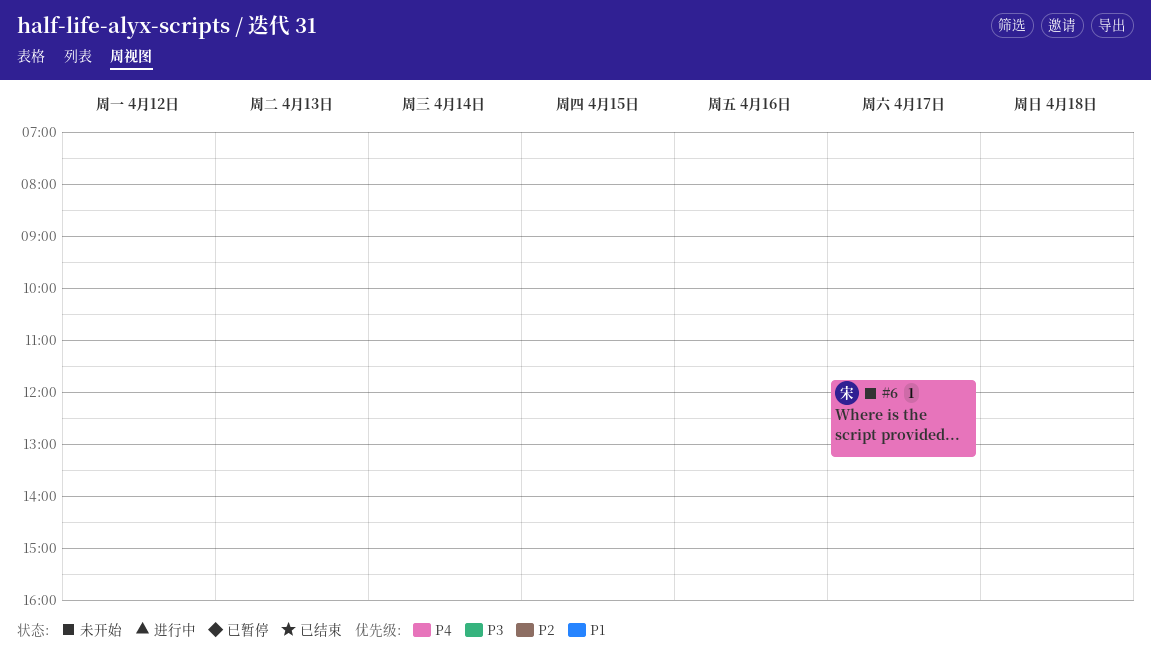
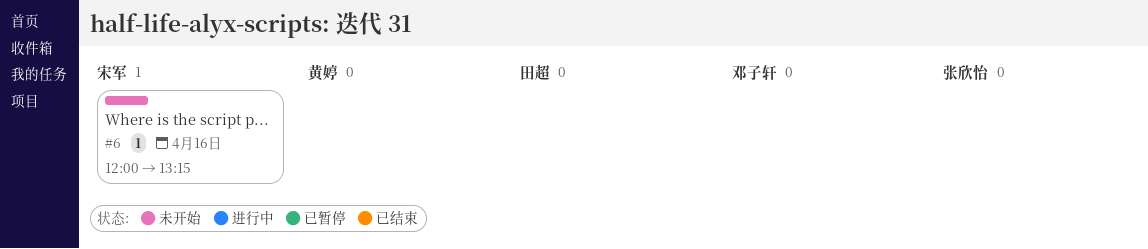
#6, day: Apr 17 -> Apr 16
#6, begins: 11:45 -> 12:00

